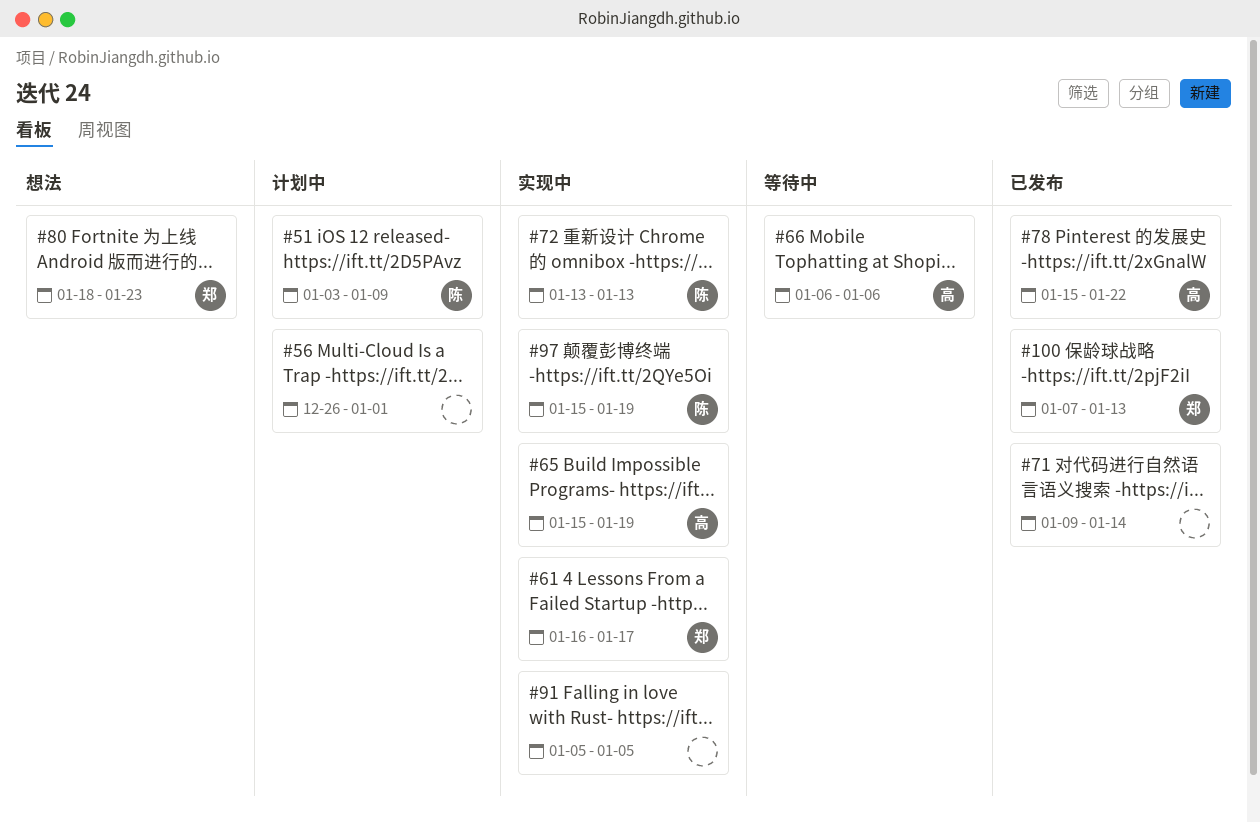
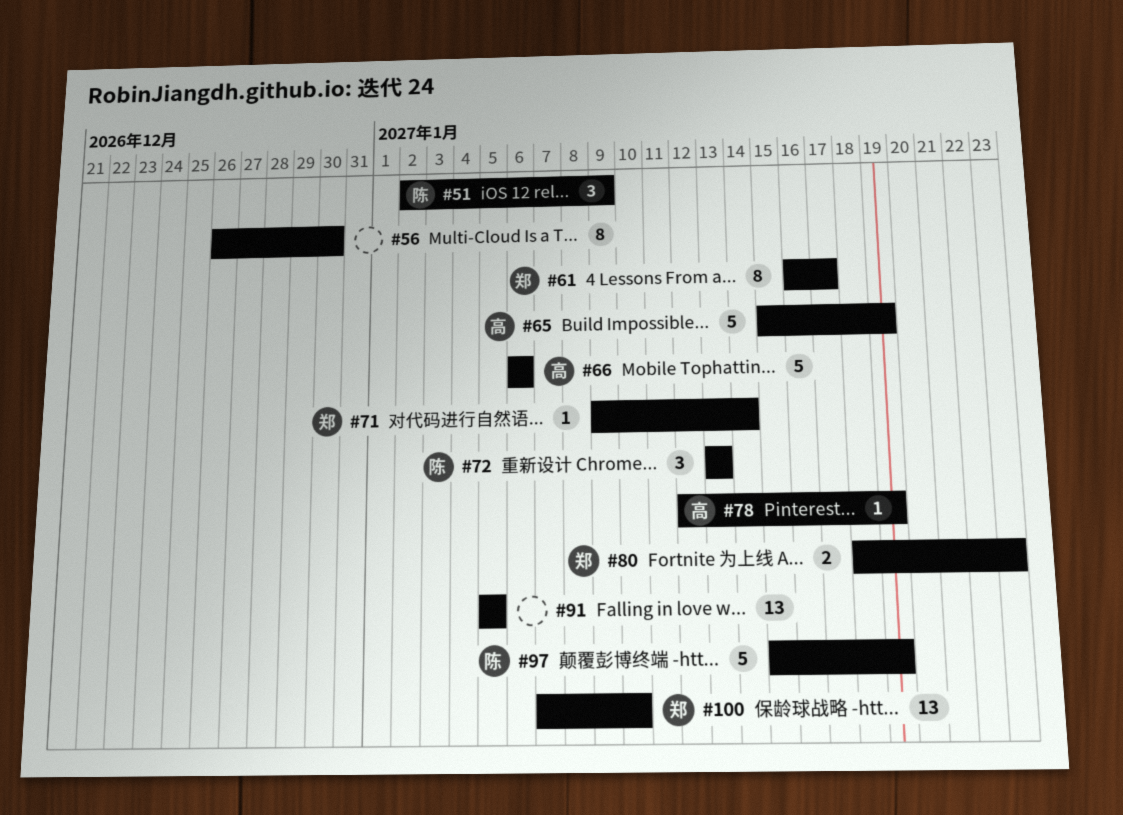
#51, start: Jan 3 -> Jan 2
#56, due: Jan 1 -> Dec 30
#71, owner: none -> 郑
#78, start: Jan 15 -> Jan 12
#78, due: Jan 22 -> Jan 19
#100, due: Jan 13 -> Jan 10

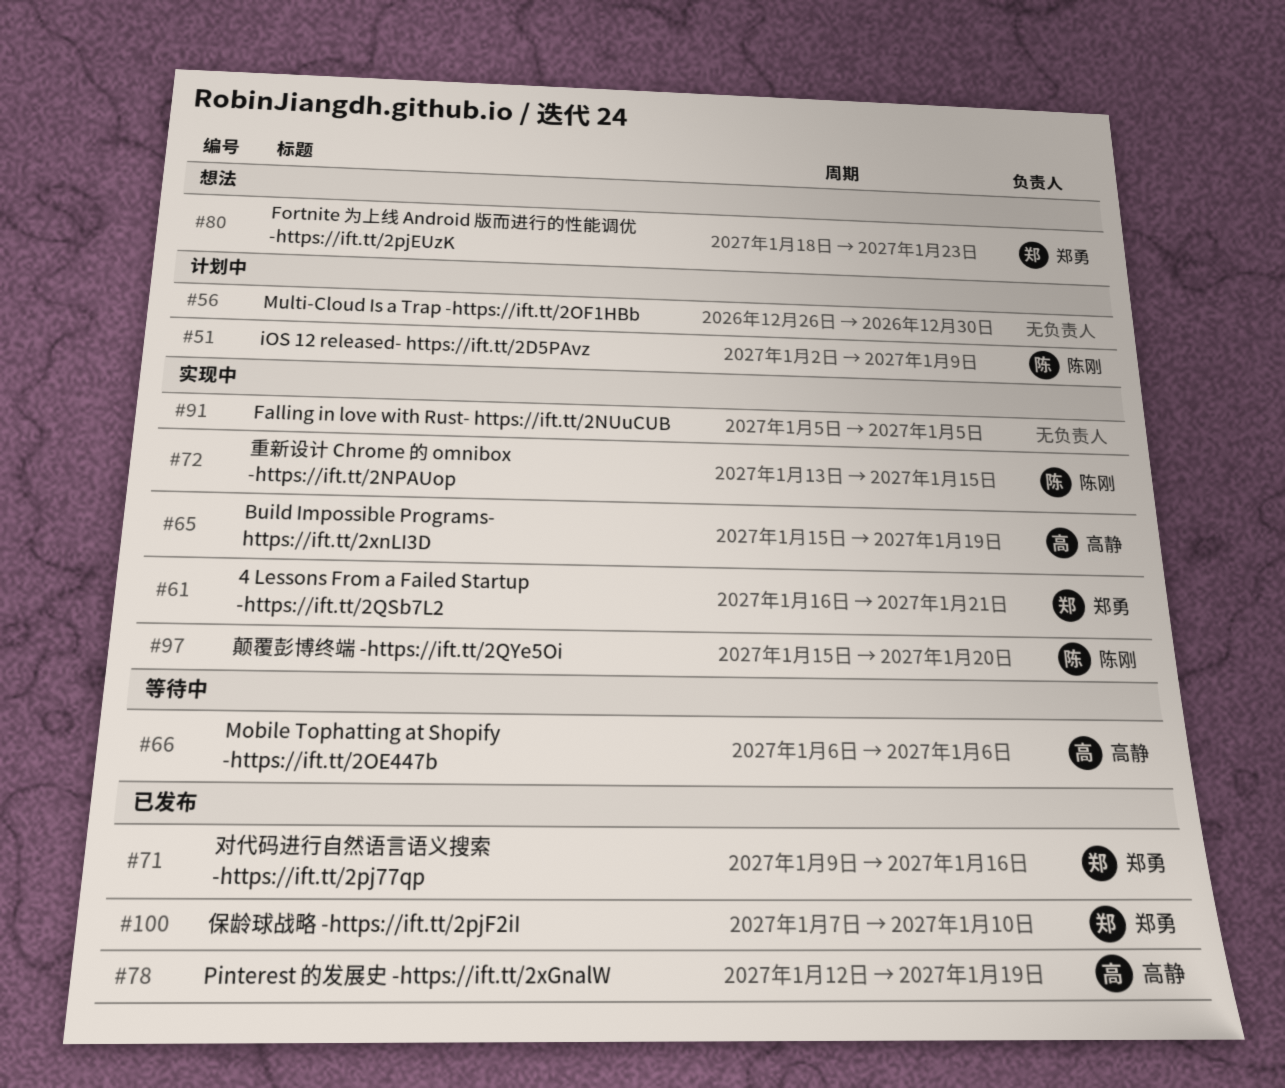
#61, due: Jan 17 -> Jan 21
#71, due: Jan 14 -> Jan 16
#72, due: Jan 13 -> Jan 15
#97, due: Jan 19 -> Jan 20

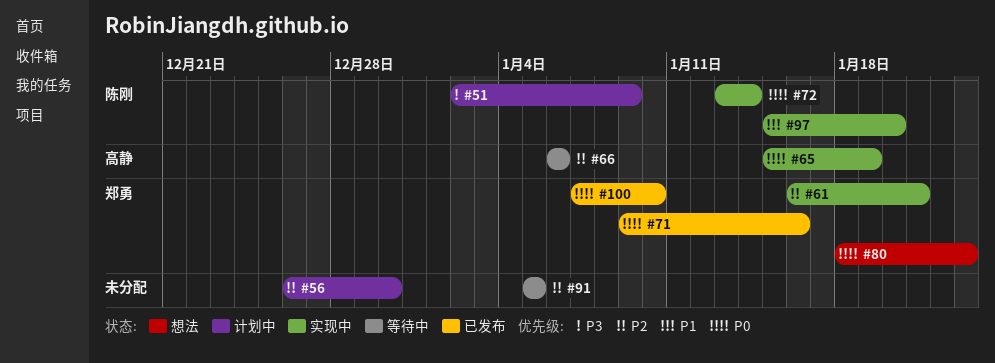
#72, due: Jan 15 -> Jan 14
#78: present -> none
#91, status: 实现中 -> 等待中

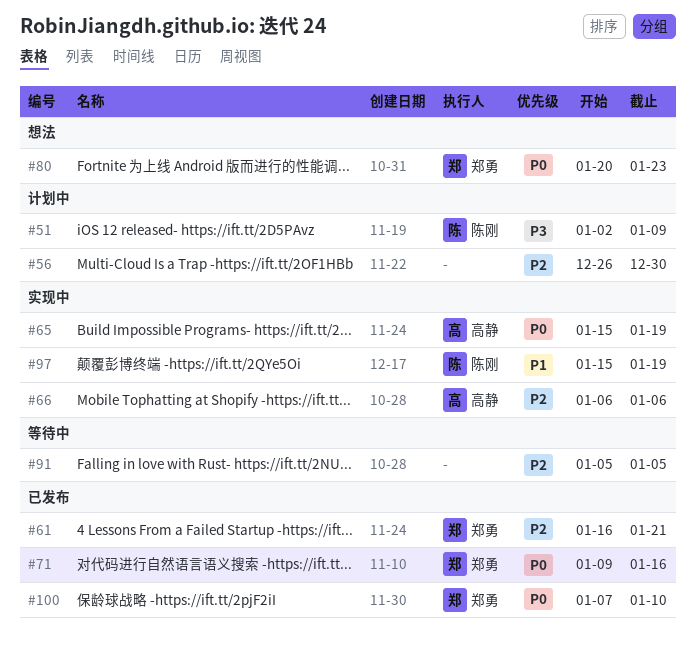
#61, status: 实现中 -> 已发布
#66, status: 等待中 -> 实现中
#72: present -> none
#80, start: Jan 18 -> Jan 20
#97, due: Jan 20 -> Jan 19

